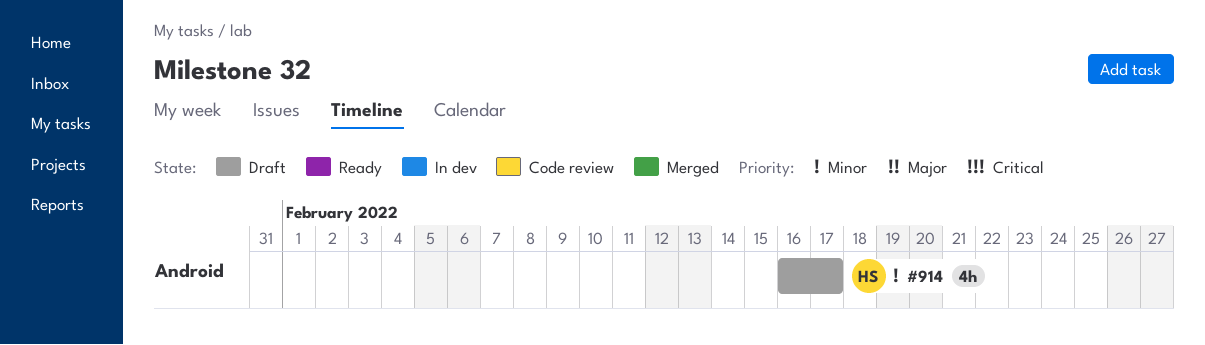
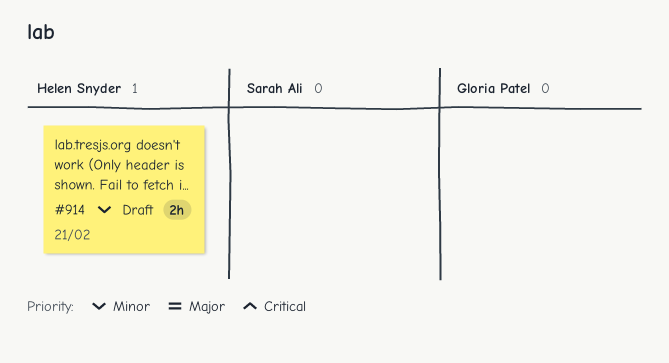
#914, estimate: 4h -> 2h
#914, due: Feb 17 -> Feb 21

